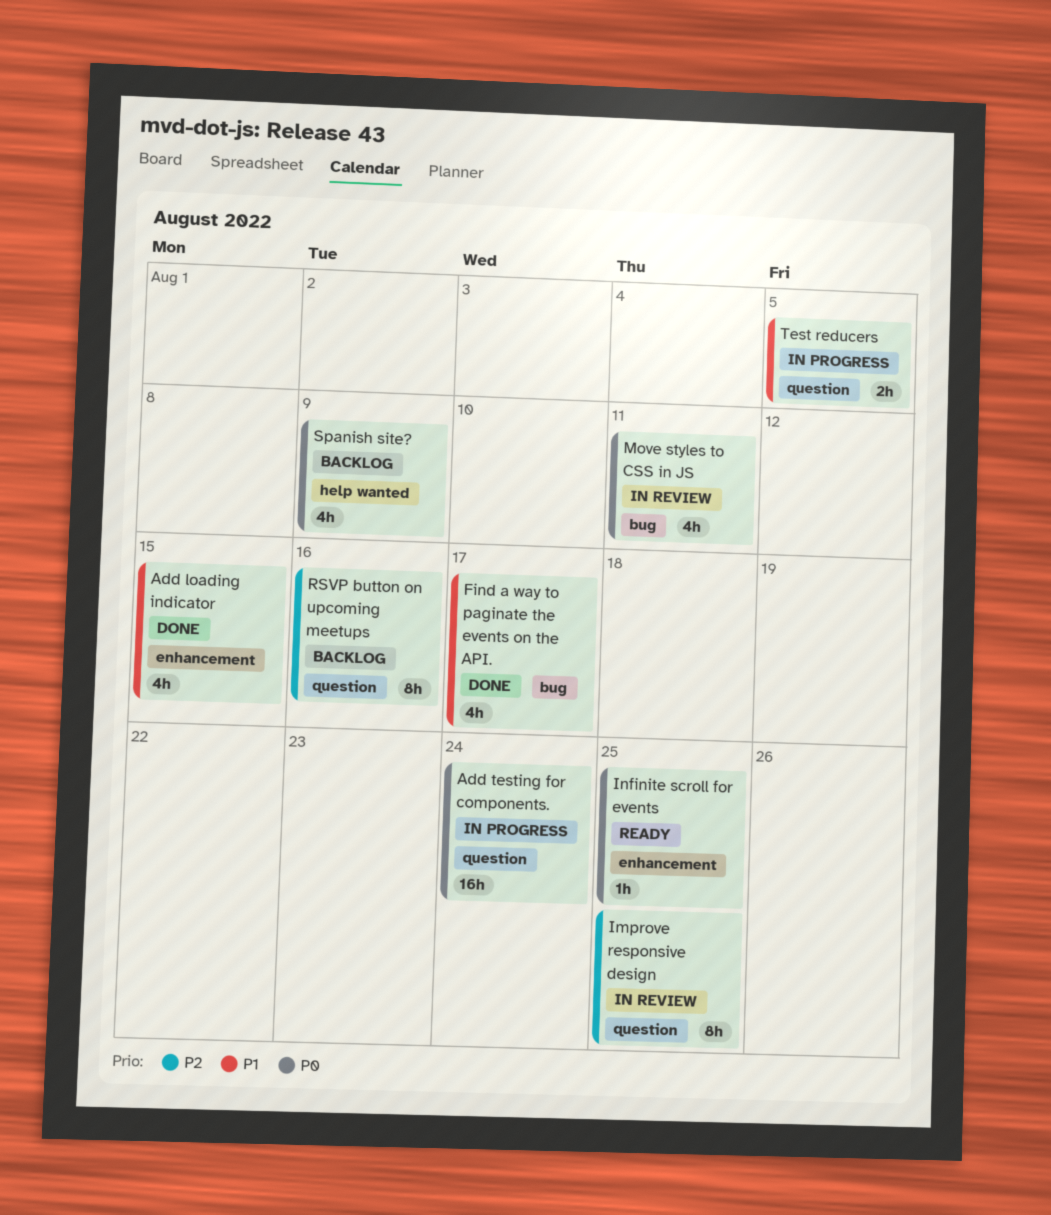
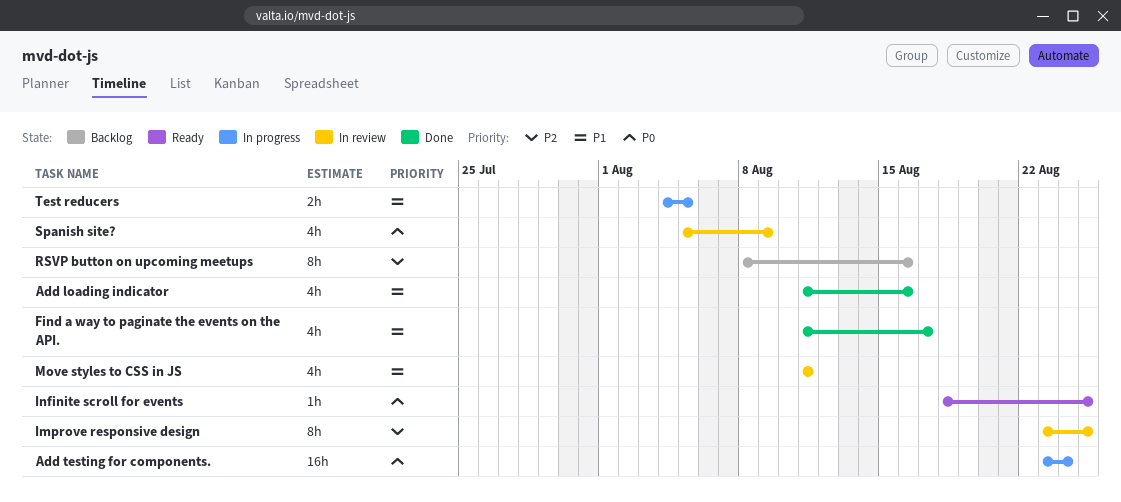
Add loading indicator, due: Aug 15 -> Aug 16
Move styles to CSS in JS, priority: P0 -> P1
Spanish site?, status: Backlog -> In review

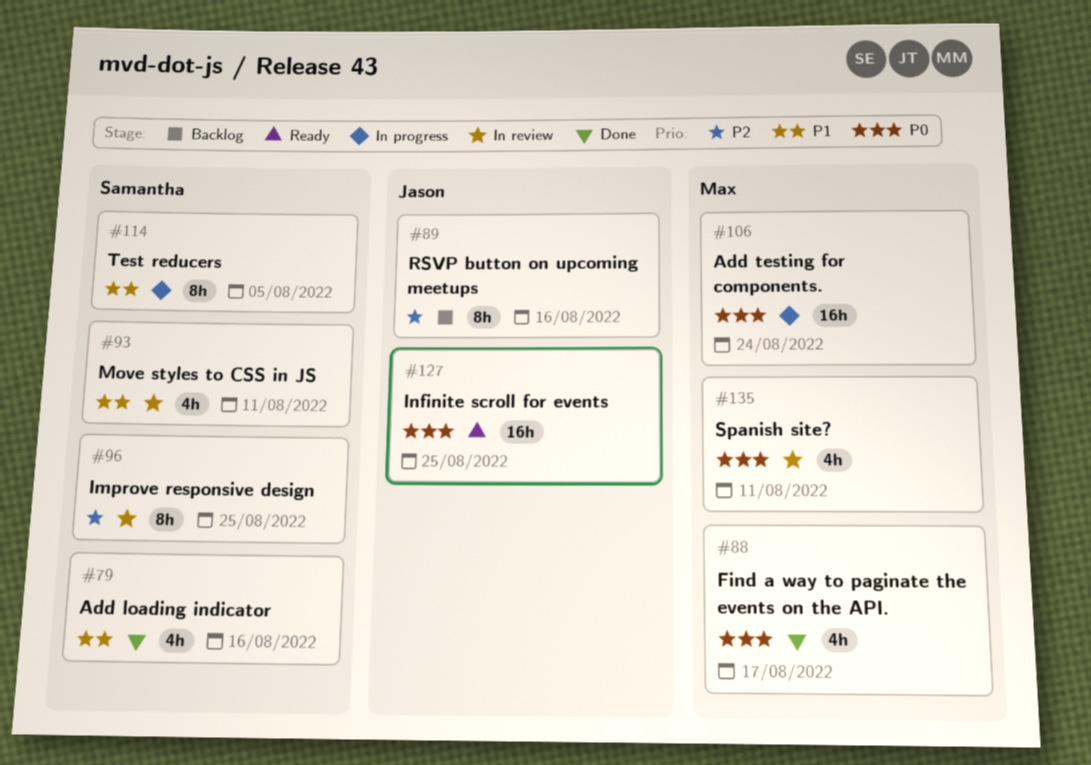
Find a way to paginate the events on the API., priority: P1 -> P0
Infinite scroll for events, estimate: 1h -> 16h
Spanish site?, due: Aug 9 -> Aug 11
Test reducers, estimate: 2h -> 8h

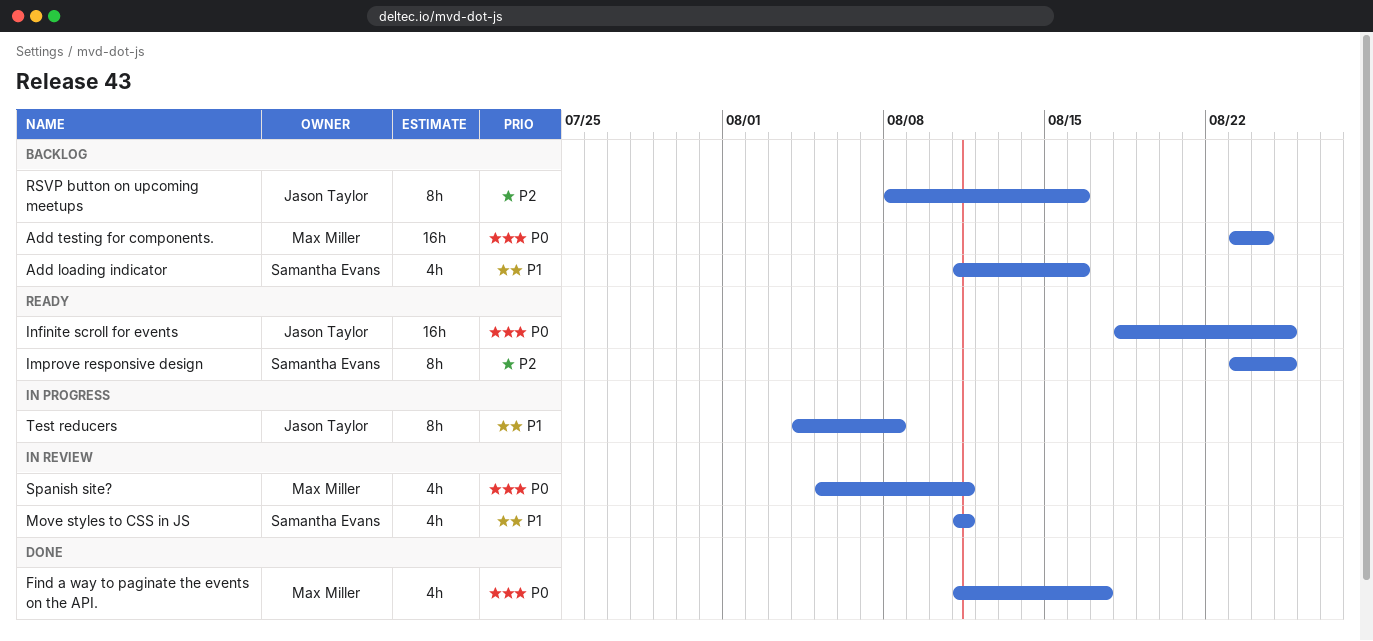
Add loading indicator, status: Done -> Backlog
Add testing for components., status: In progress -> Backlog
Improve responsive design, status: In review -> Ready
Test reducers, owner: Samantha Evans -> Jason Taylor
Test reducers, due: Aug 5 -> Aug 8

